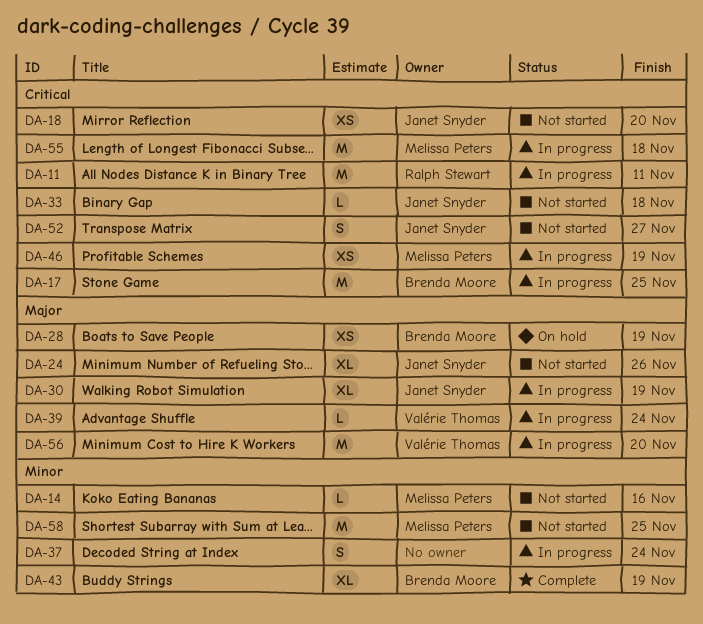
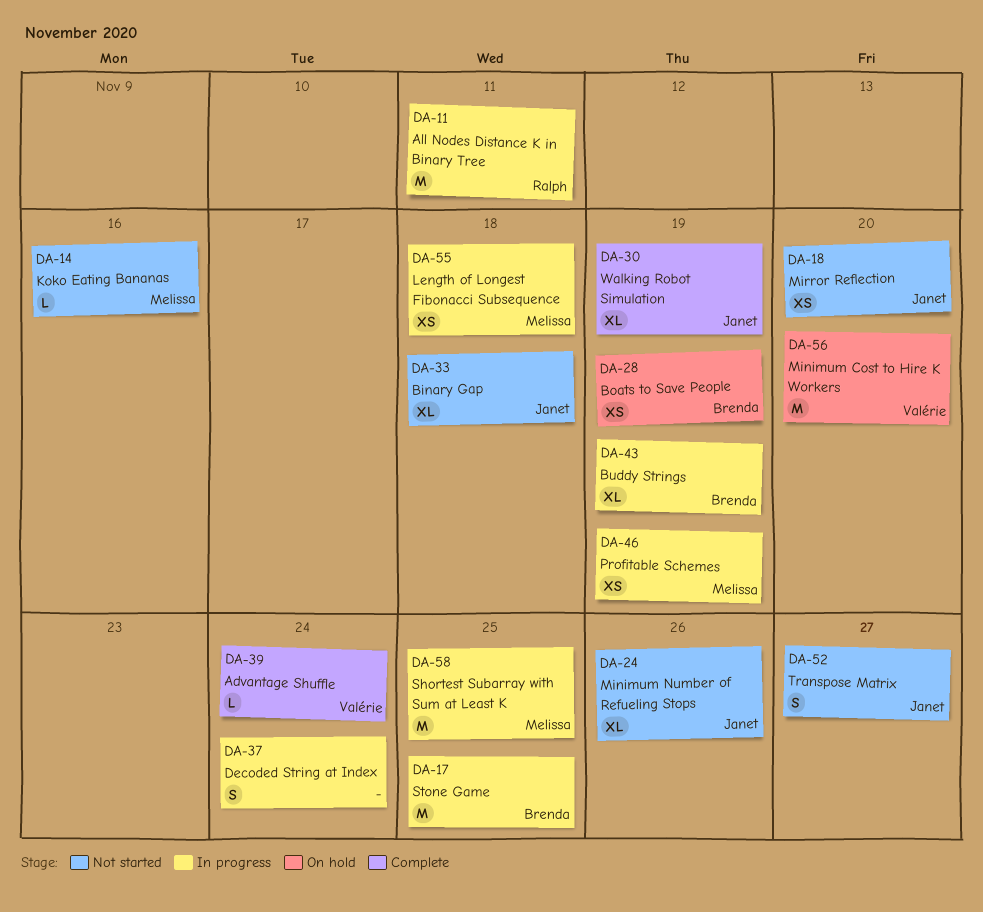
DA-30, status: In progress -> Complete
DA-33, estimate: L -> XL
DA-39, status: In progress -> Complete
DA-43, status: Complete -> In progress
DA-55, estimate: M -> XS
DA-56, status: In progress -> On hold
DA-58, status: Not started -> In progress

